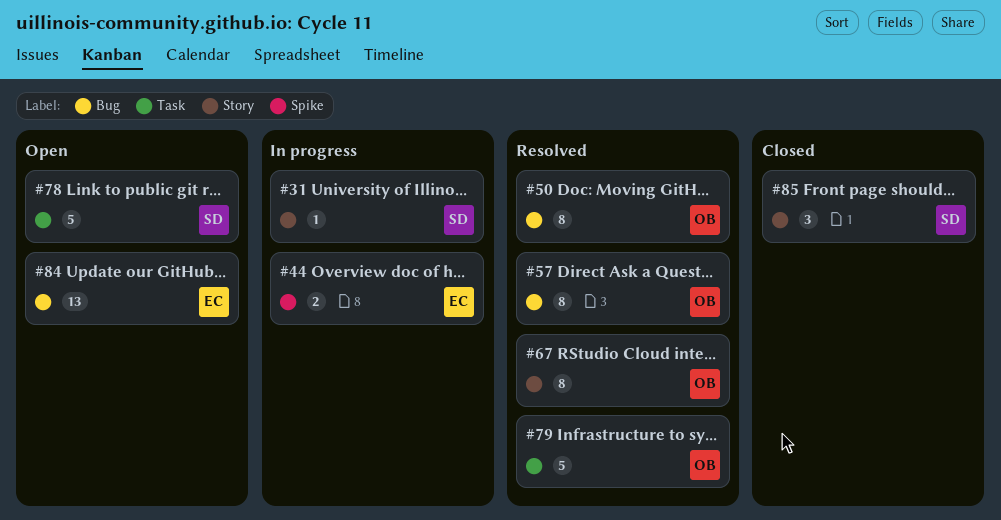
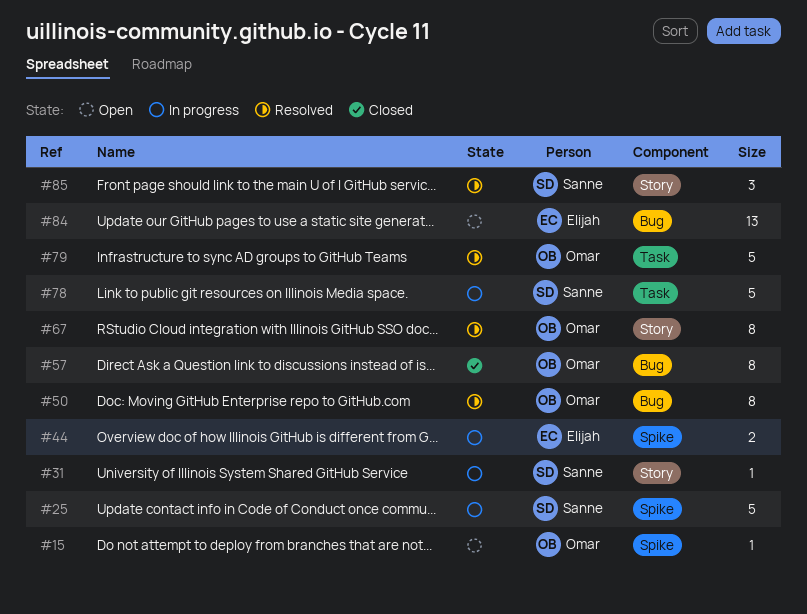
#15: none -> present
#25: none -> present
#57, status: Resolved -> Closed
#78, status: Open -> In progress
#85, status: Closed -> Resolved

